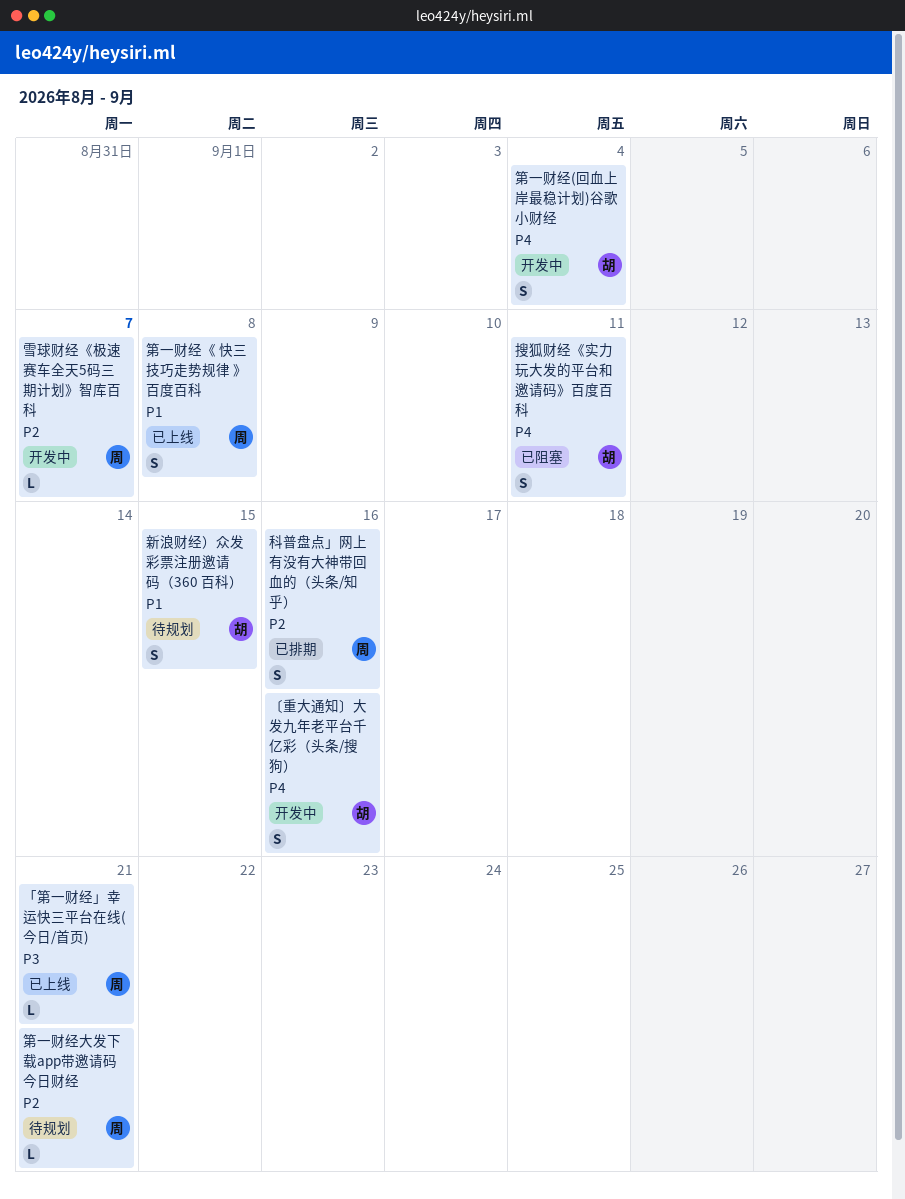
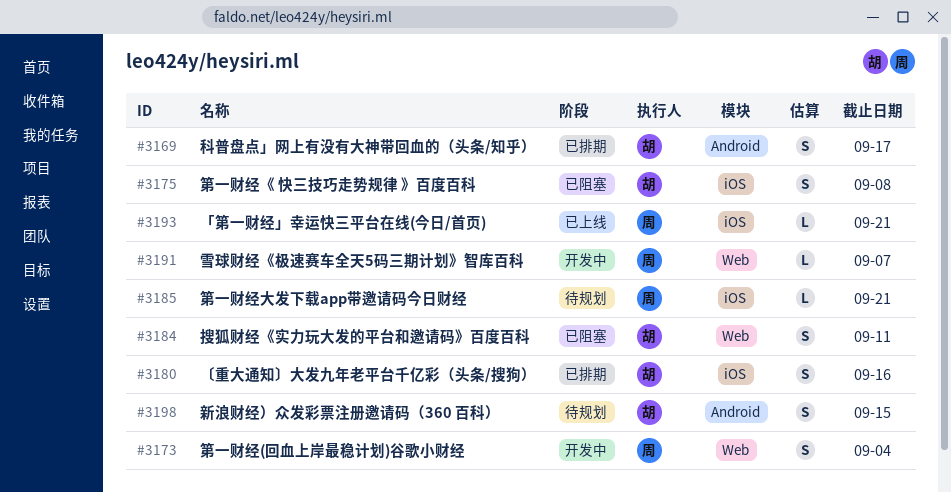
〔重大通知〕大发九年老平台千亿彩（头条/搜狗）, status: 开发中 -> 已排期
科普盘点」网上有没有大神带回血的（头条/知乎）, owner: 周 -> 胡
科普盘点」网上有没有大神带回血的（头条/知乎）, due: Sep 16 -> Sep 17
第一财经(回血上岸最稳计划)谷歌小财经, owner: 胡 -> 周
第一财经《 快三技巧走势规律 》百度百科, status: 已上线 -> 已阻塞
第一财经《 快三技巧走势规律 》百度百科, owner: 周 -> 胡

